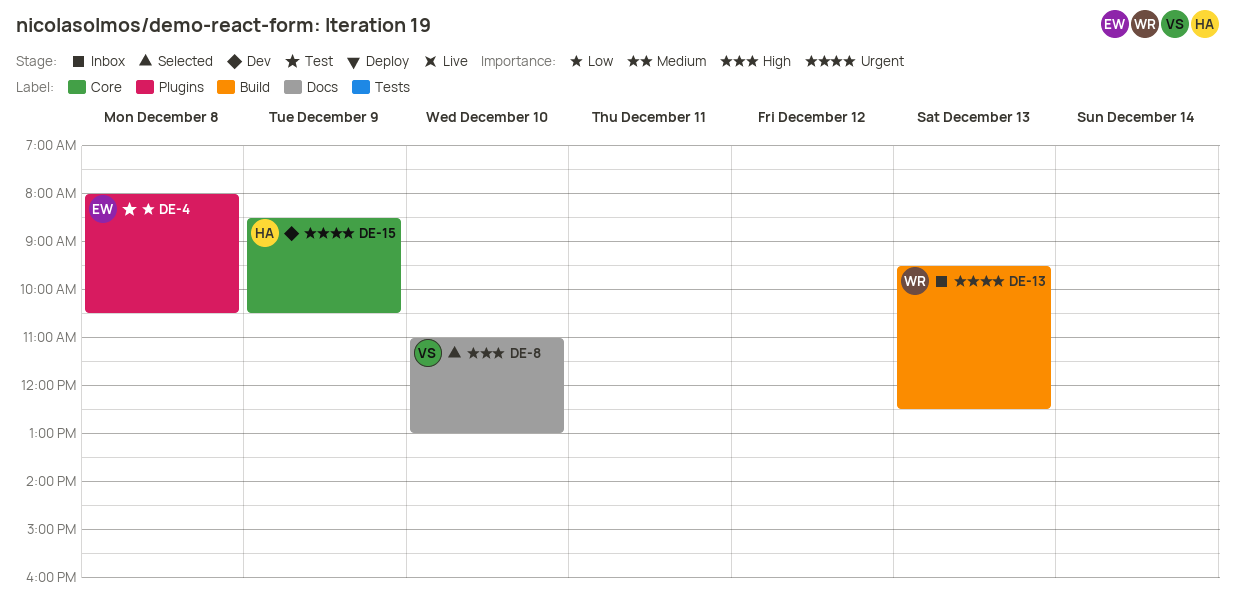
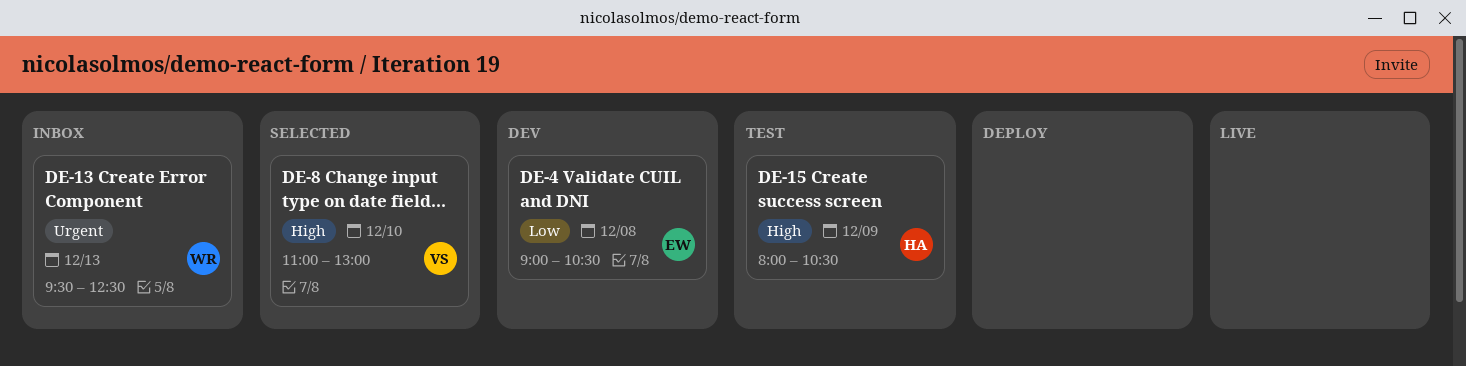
DE-4, status: Test -> Dev
DE-4, begins: 08:00 -> 09:00
DE-15, status: Dev -> Test
DE-15, priority: Urgent -> High
DE-15, begins: 08:30 -> 08:00

